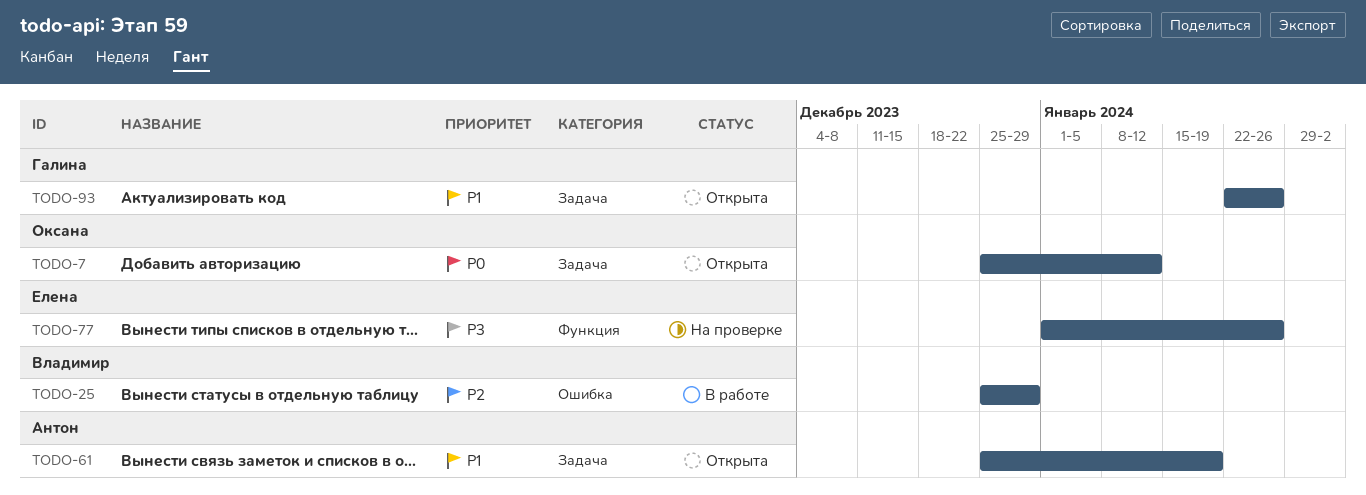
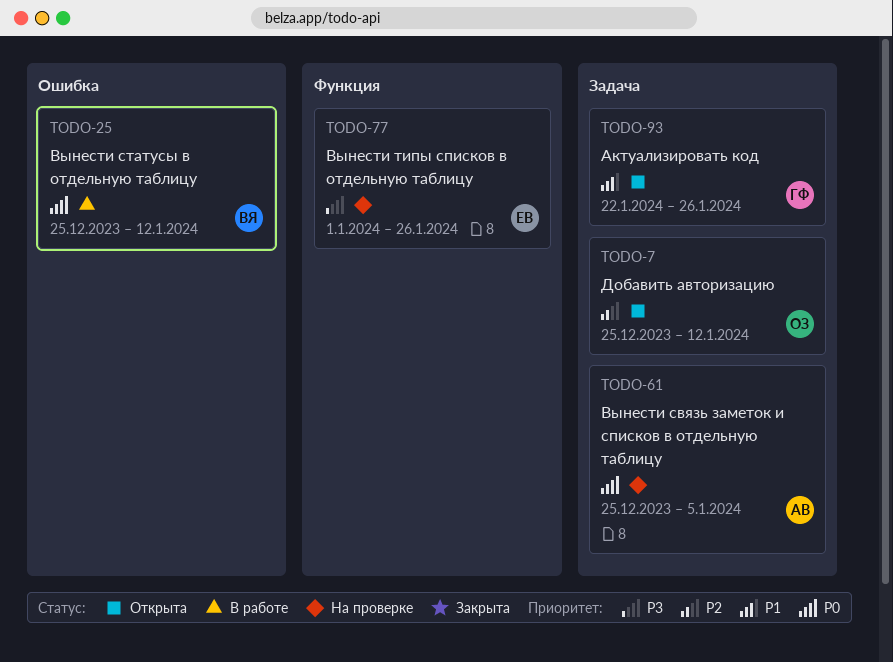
TODO-7, priority: P0 -> P2
TODO-25, priority: P2 -> P0
TODO-25, due: Dec 29 -> Jan 12
TODO-61, status: Открыта -> На проверке
TODO-61, priority: P1 -> P0
TODO-61, due: Jan 19 -> Jan 5

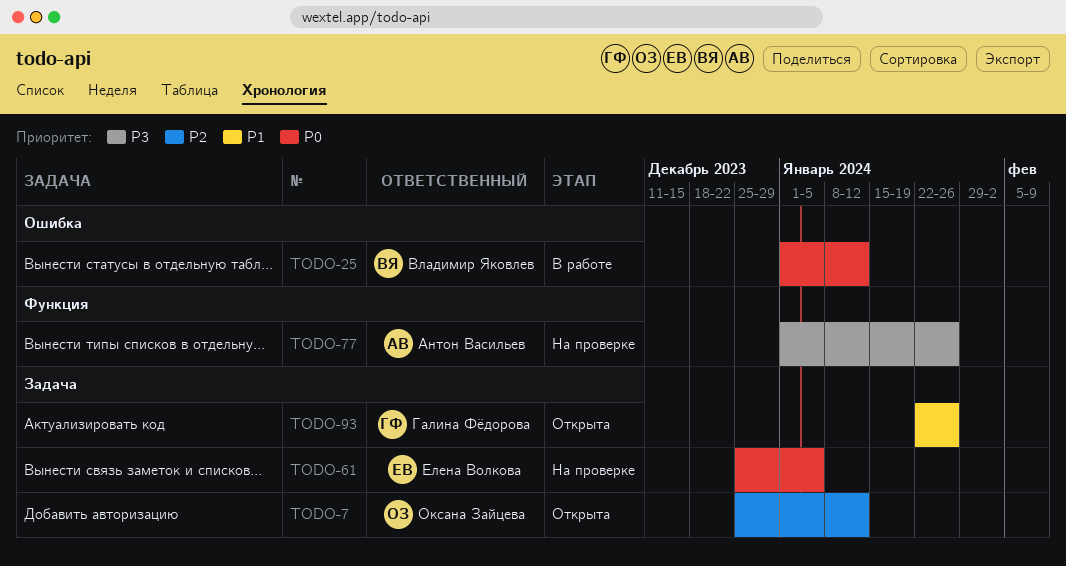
TODO-25, start: Dec 25 -> Jan 1
TODO-61, owner: Антон Васильев -> Елена Волкова
TODO-77, owner: Елена Волкова -> Антон Васильев

